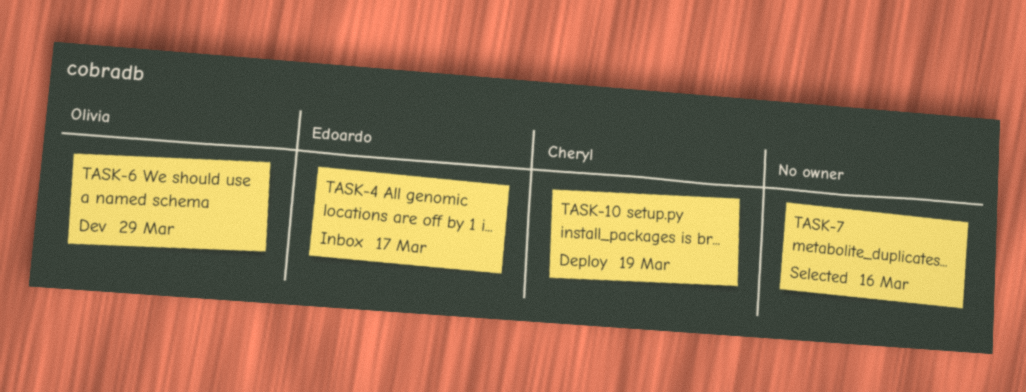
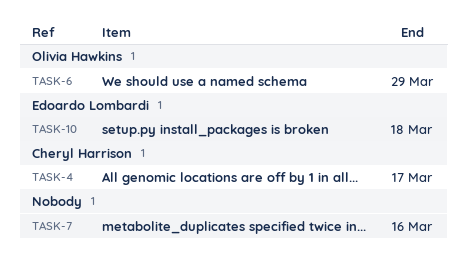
TASK-4, owner: Edoardo Lombardi -> Cheryl Harrison
TASK-10, owner: Cheryl Harrison -> Edoardo Lombardi
TASK-10, due: Mar 19 -> Mar 18

